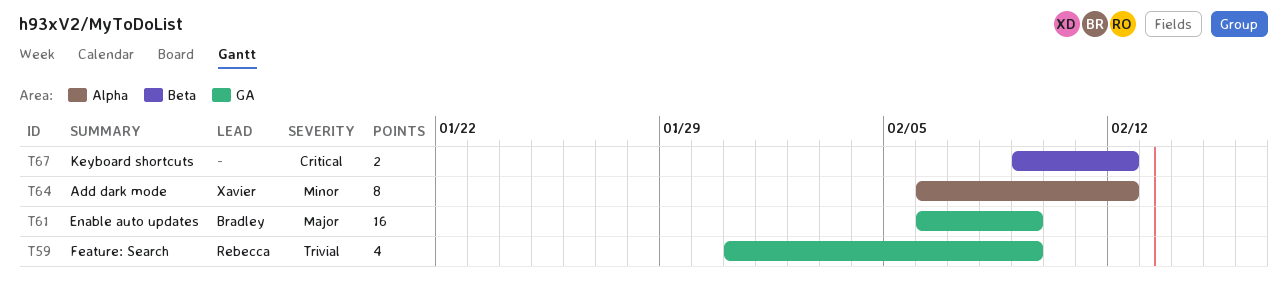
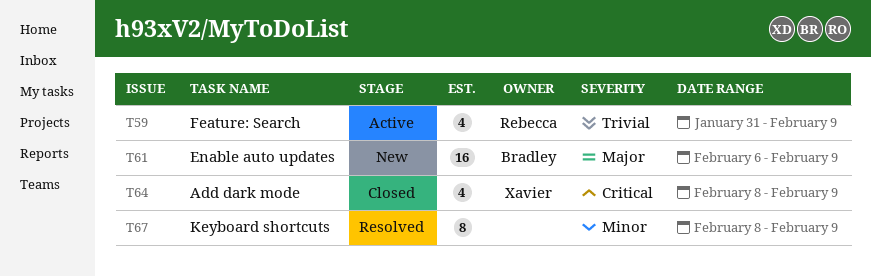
T64, priority: Minor -> Critical
T64, estimate: 8 -> 4
T64, start: Feb 6 -> Feb 8
T64, due: Feb 12 -> Feb 9
T67, priority: Critical -> Minor
T67, estimate: 2 -> 8
T67, start: Feb 9 -> Feb 8
T67, due: Feb 12 -> Feb 9

